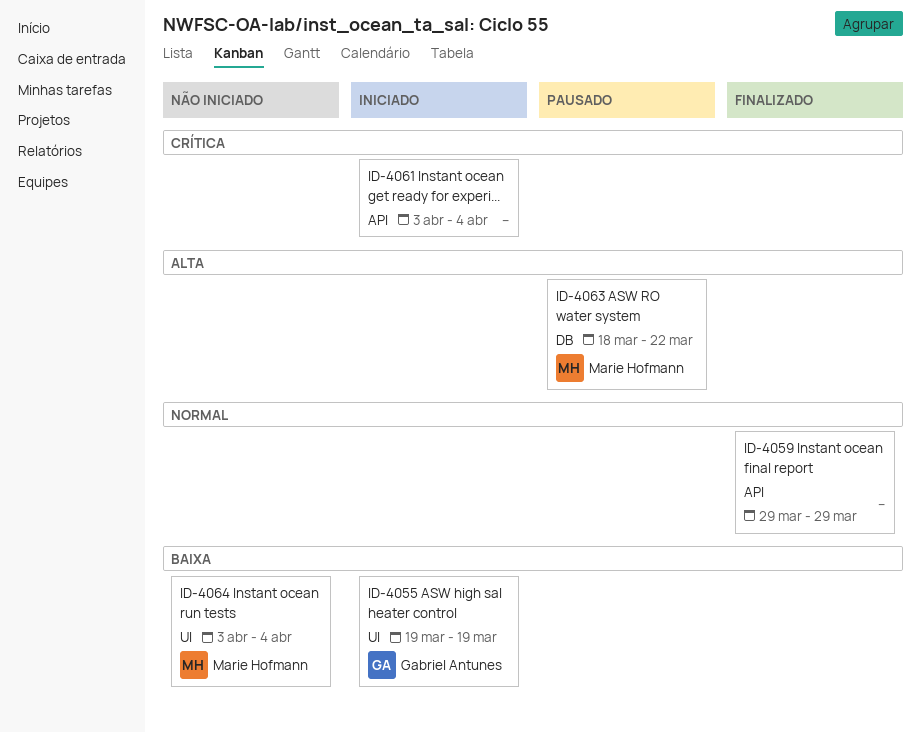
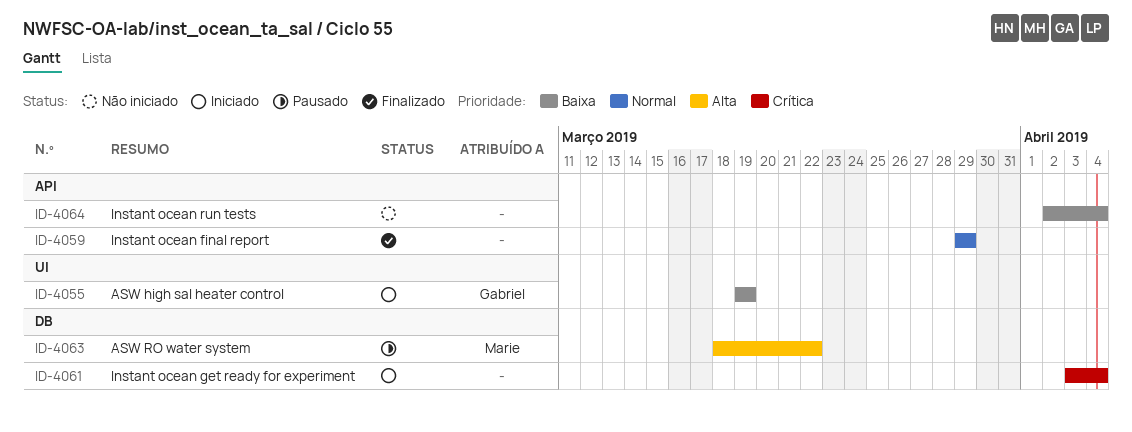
ID-4061, label: API -> DB
ID-4064, owner: Marie Hofmann -> none
ID-4064, label: UI -> API
ID-4064, start: Apr 3 -> Apr 2

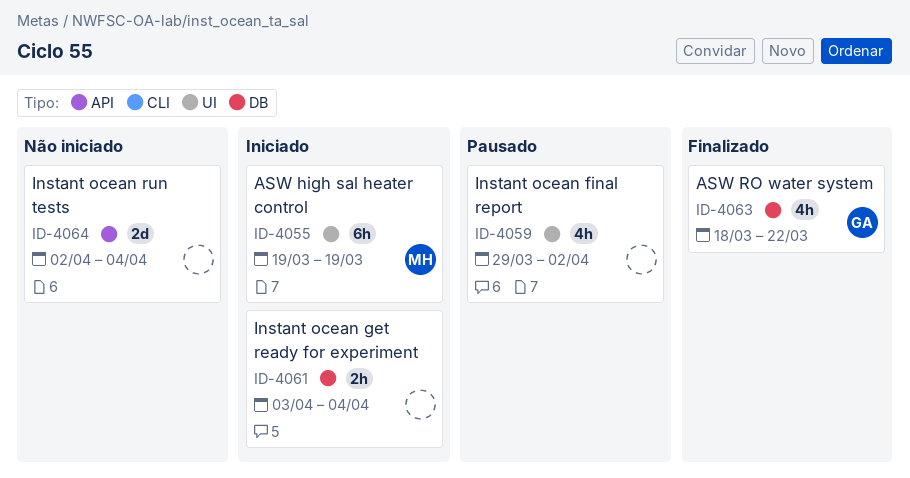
ID-4055, owner: Gabriel -> Marie
ID-4059, status: Finalizado -> Pausado
ID-4059, label: API -> UI
ID-4059, due: Mar 29 -> Apr 2
ID-4063, status: Pausado -> Finalizado
ID-4063, owner: Marie -> Gabriel

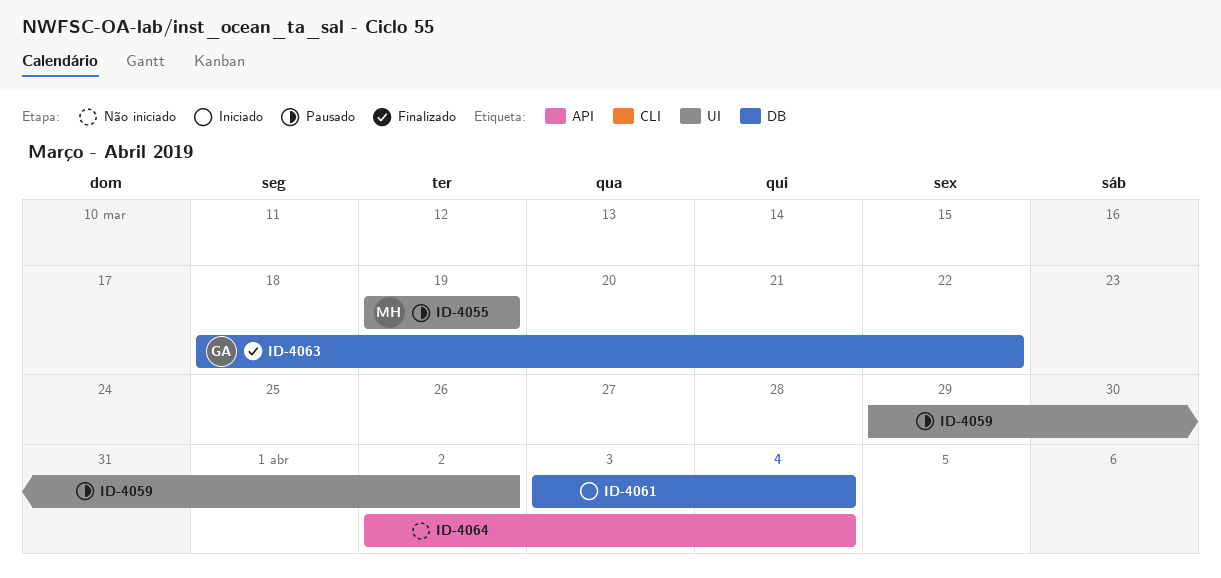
ID-4055, status: Iniciado -> Pausado

